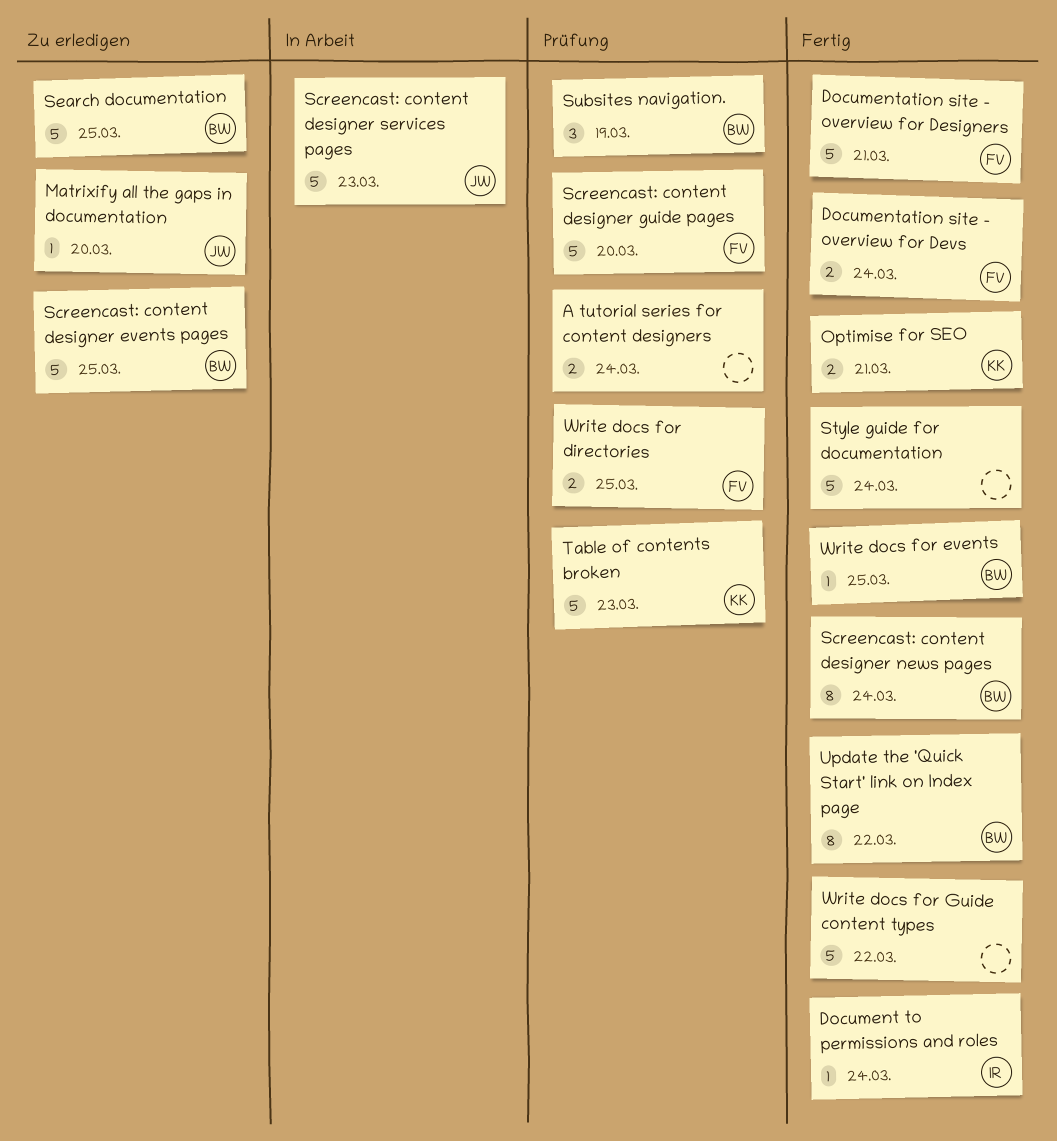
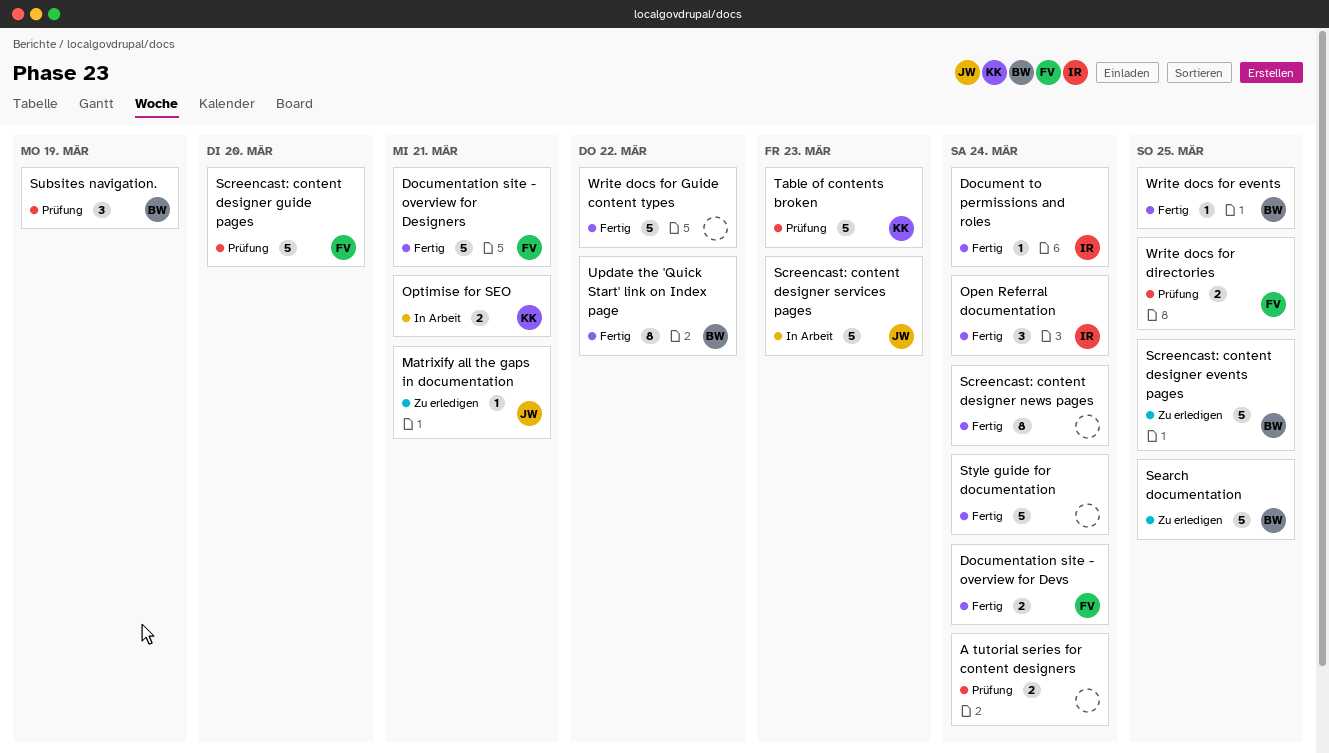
Matrixify all the gaps in documentation, due: Mar 20 -> Mar 21
Open Referral documentation: none -> present
Optimise for SEO, status: Fertig -> In Arbeit
Screencast: content designer news pages, owner: BW -> none

